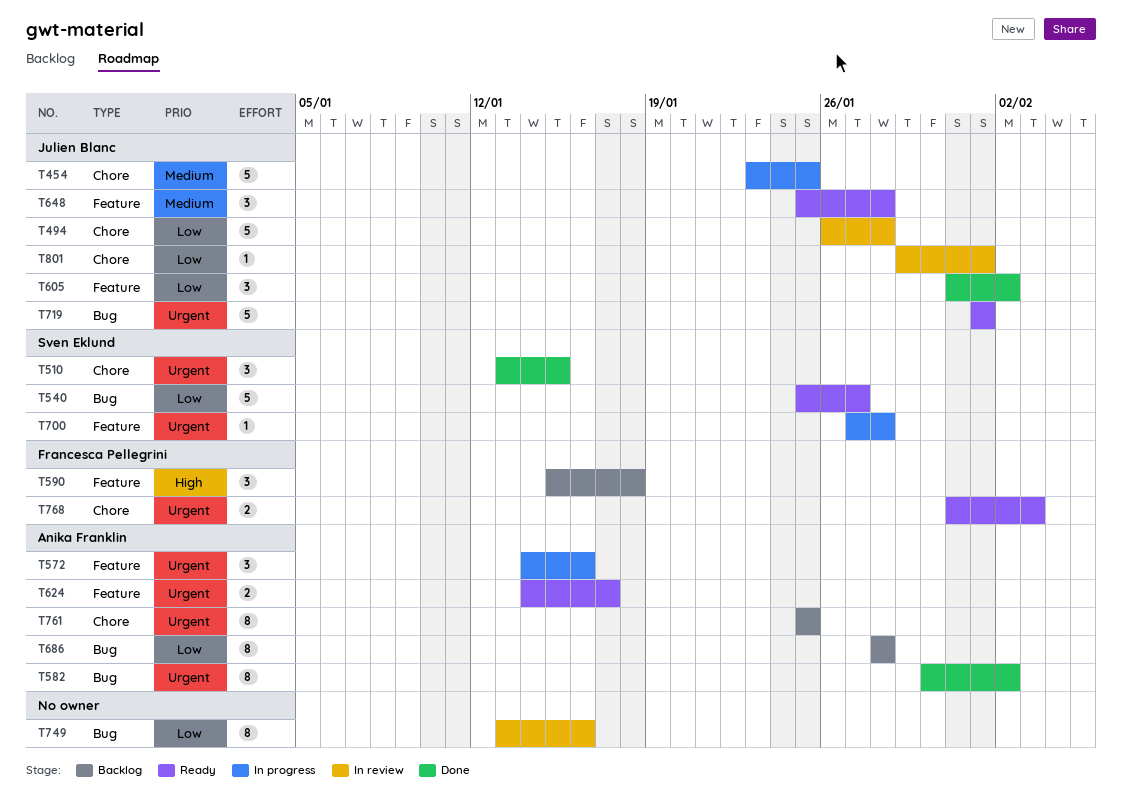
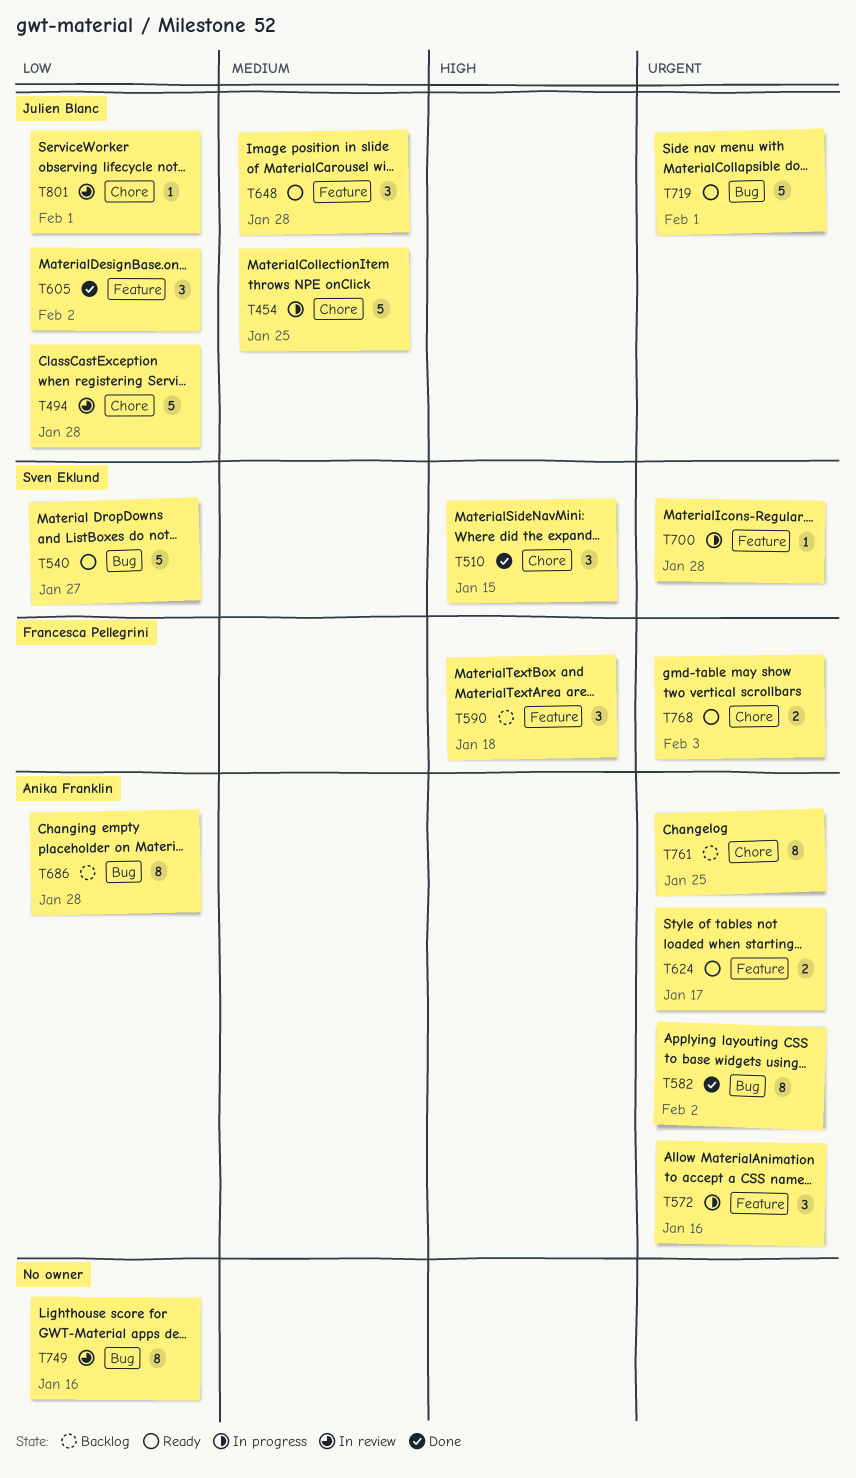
T510, priority: Urgent -> High

